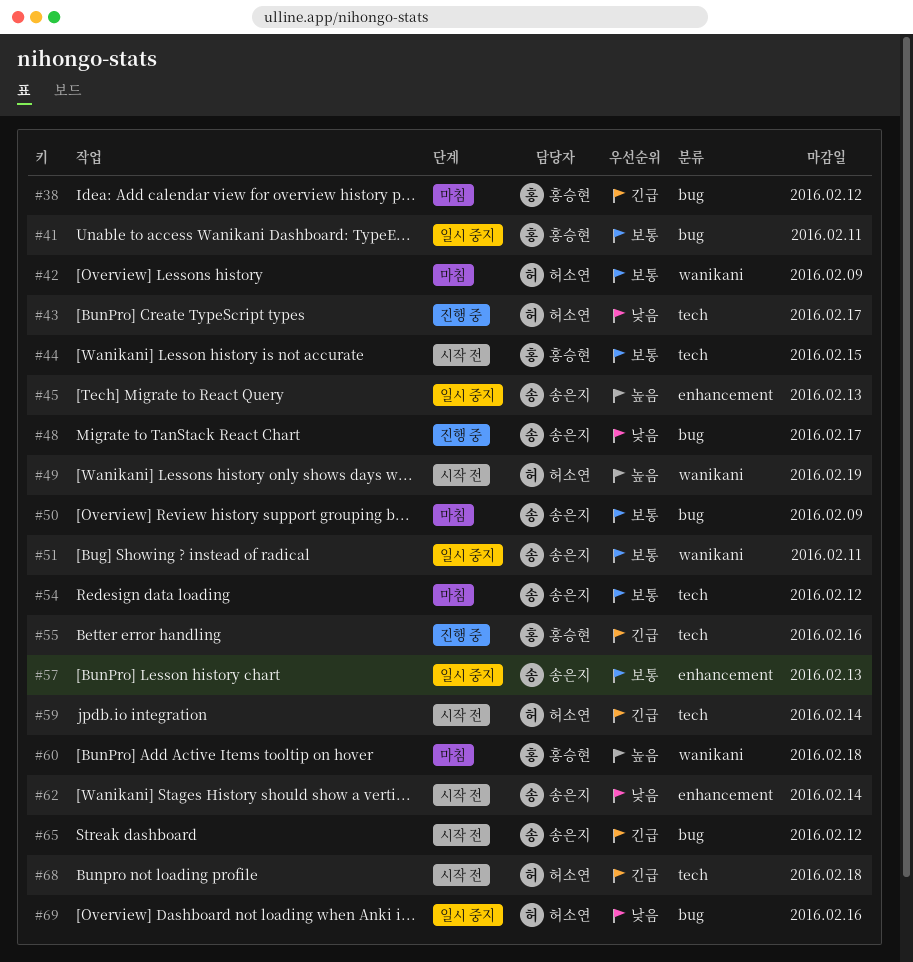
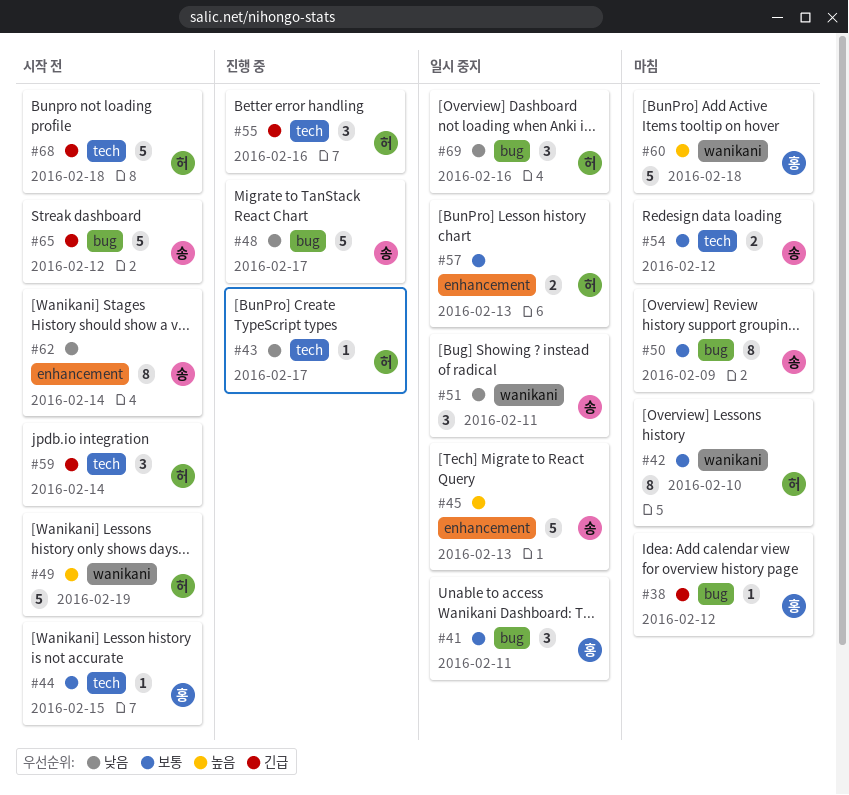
#42, due: Feb 9 -> Feb 10
#51, priority: 보통 -> 낮음
#55, owner: 홍승현 -> 허소연
#57, owner: 송은지 -> 허소연

